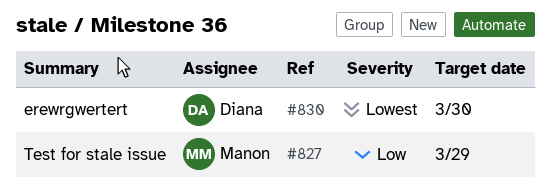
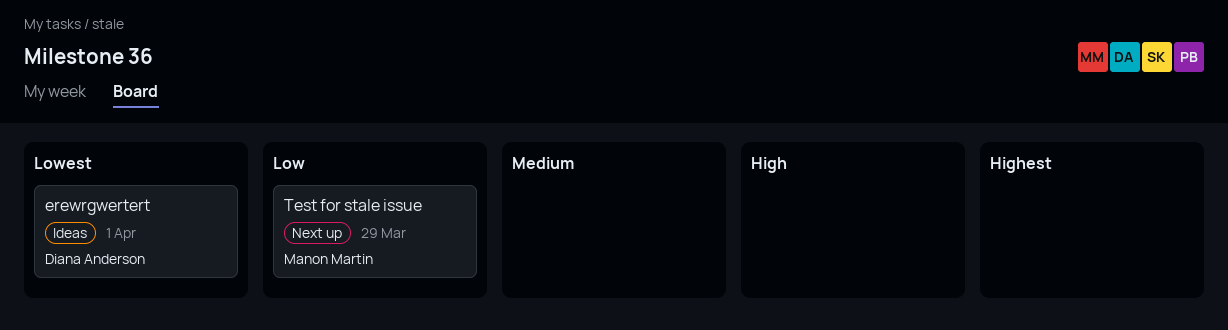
erewrgwertert, due: Mar 30 -> Apr 1

